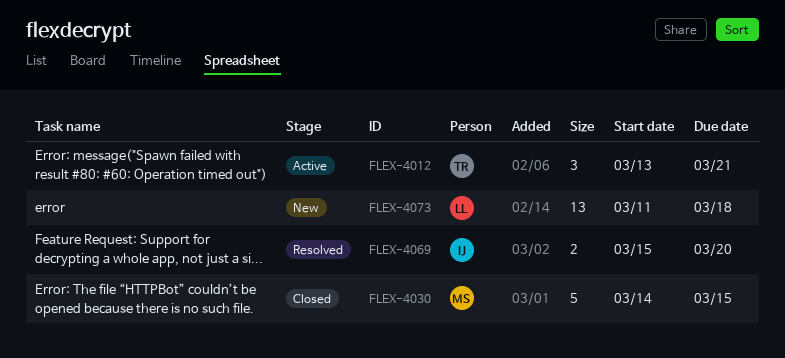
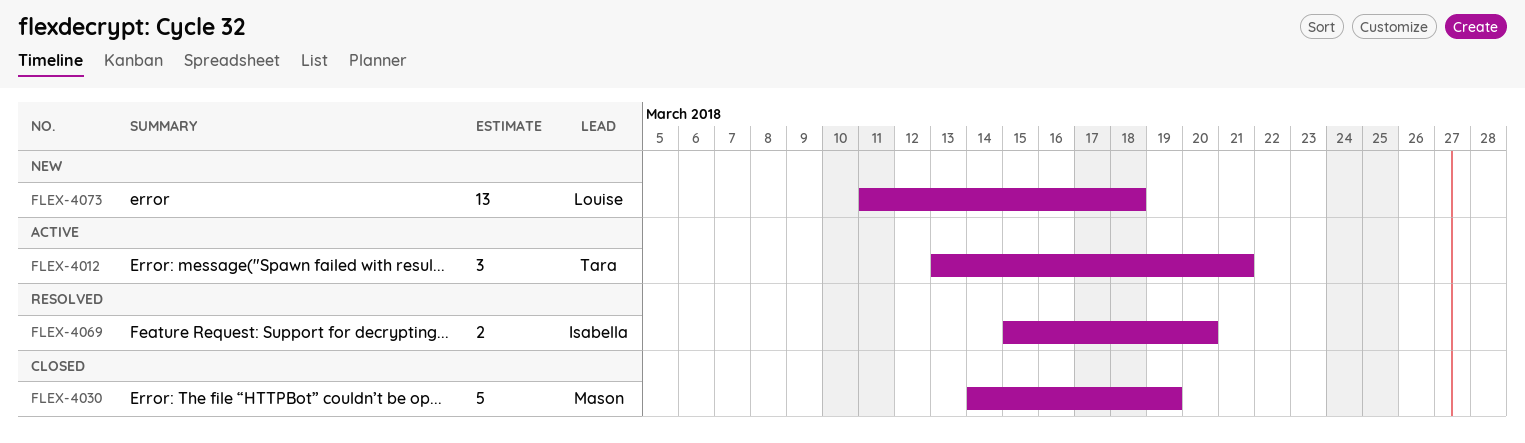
FLEX-4030, due: Mar 15 -> Mar 19

